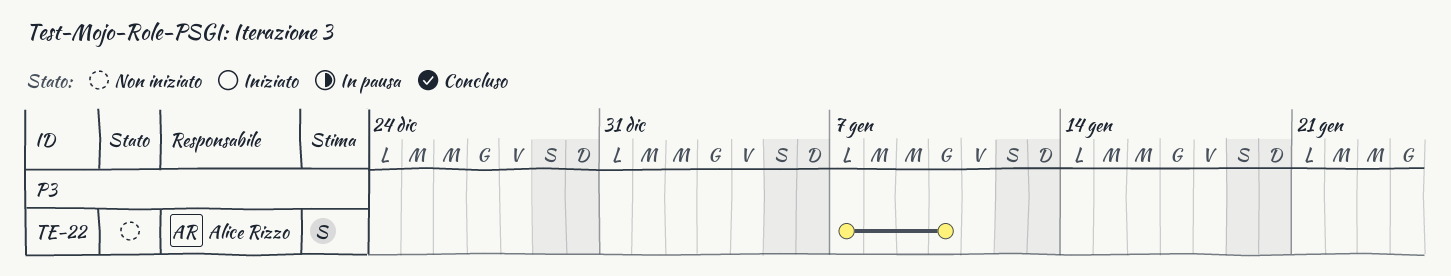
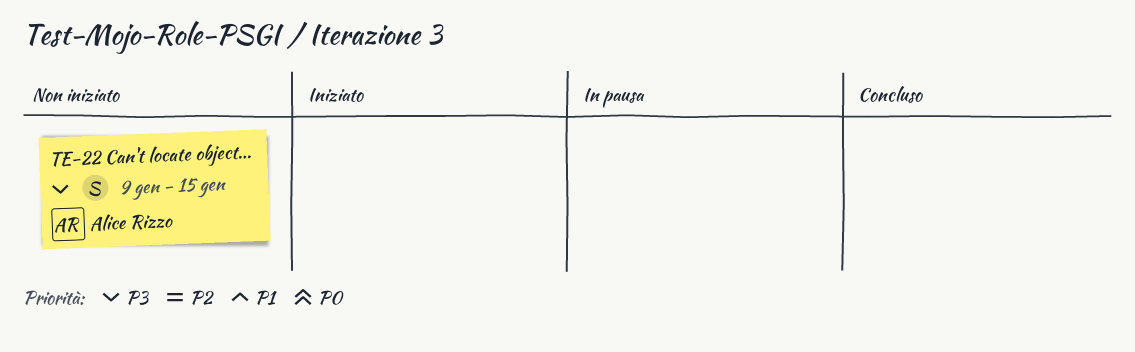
TE-22, start: Jan 7 -> Jan 9
TE-22, due: Jan 10 -> Jan 15

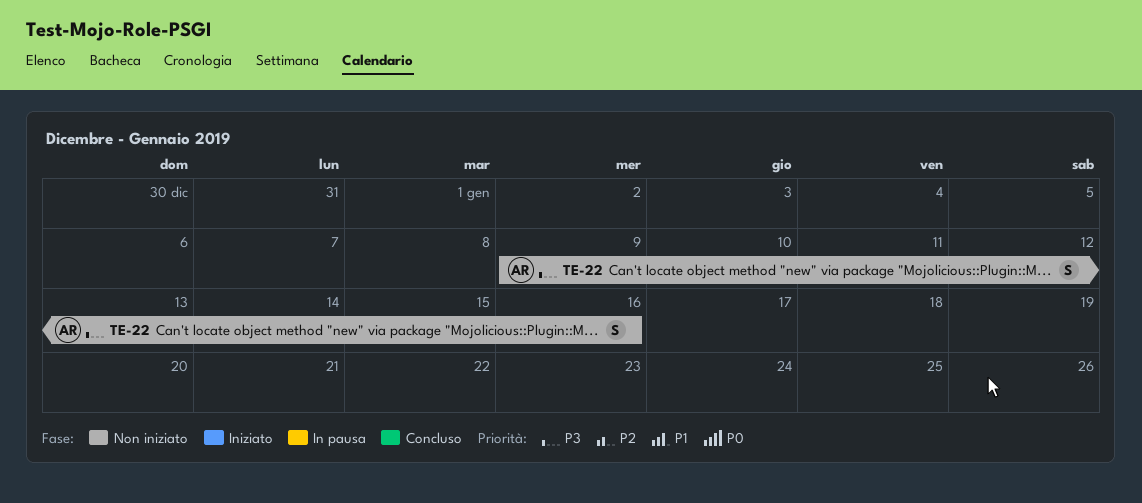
TE-22, due: Jan 15 -> Jan 16

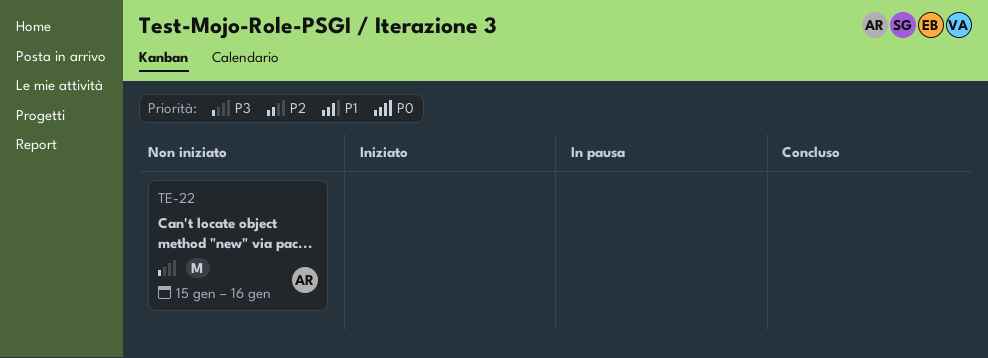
TE-22, estimate: S -> M
TE-22, start: Jan 9 -> Jan 15

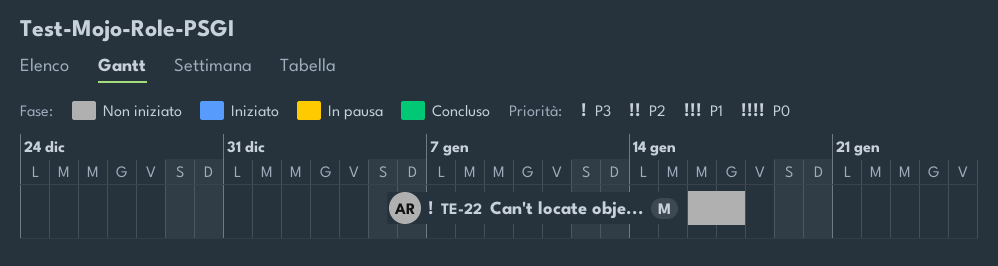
TE-22, start: Jan 15 -> Jan 16
TE-22, due: Jan 16 -> Jan 17

